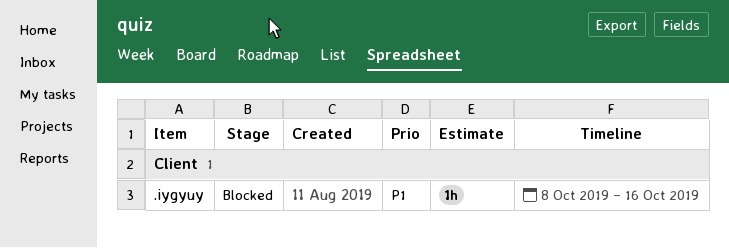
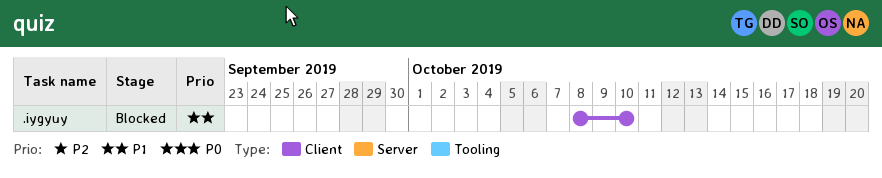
.iygyuy, due: Oct 16 -> Oct 10

